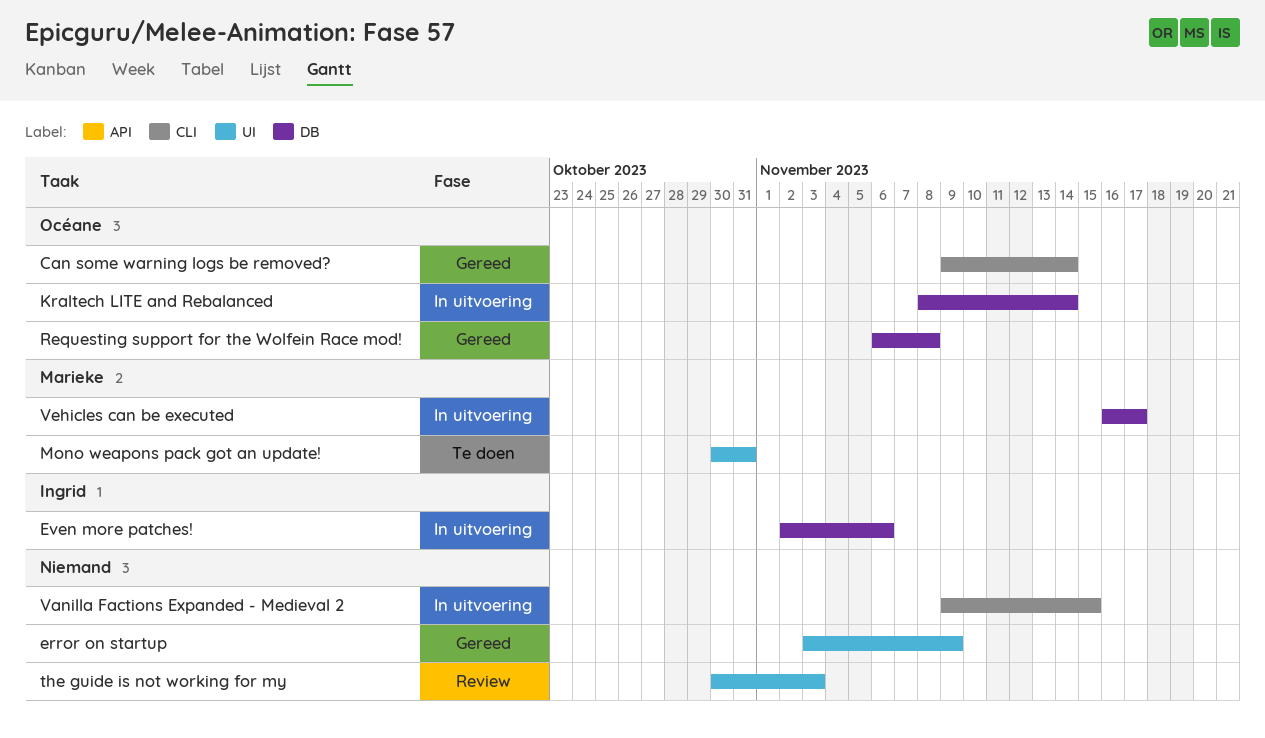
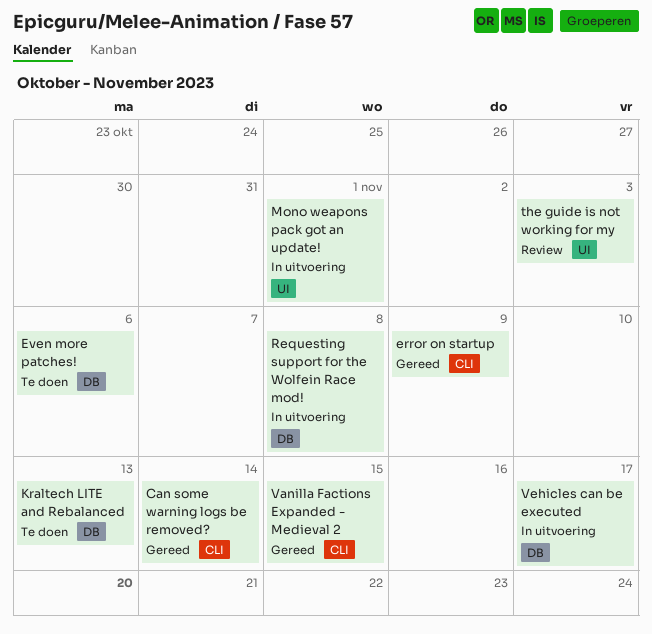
error on startup, label: UI -> CLI
Even more patches!, status: In uitvoering -> Te doen
Kraltech LITE and Rebalanced, status: In uitvoering -> Te doen
Kraltech LITE and Rebalanced, due: Nov 14 -> Nov 13
Mono weapons pack got an update!, status: Te doen -> In uitvoering
Mono weapons pack got an update!, due: Oct 31 -> Nov 1
Requesting support for the Wolfein Race mod!, status: Gereed -> In uitvoering
Vanilla Factions Expanded - Medieval 2, status: In uitvoering -> Gereed

